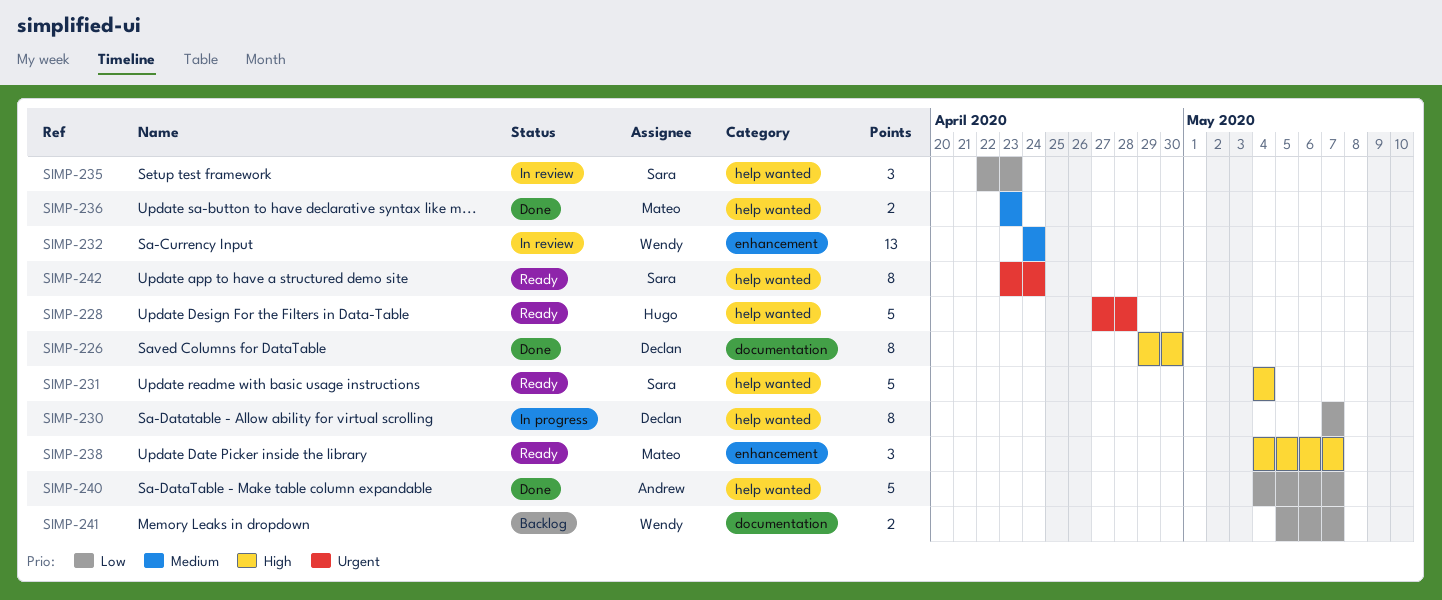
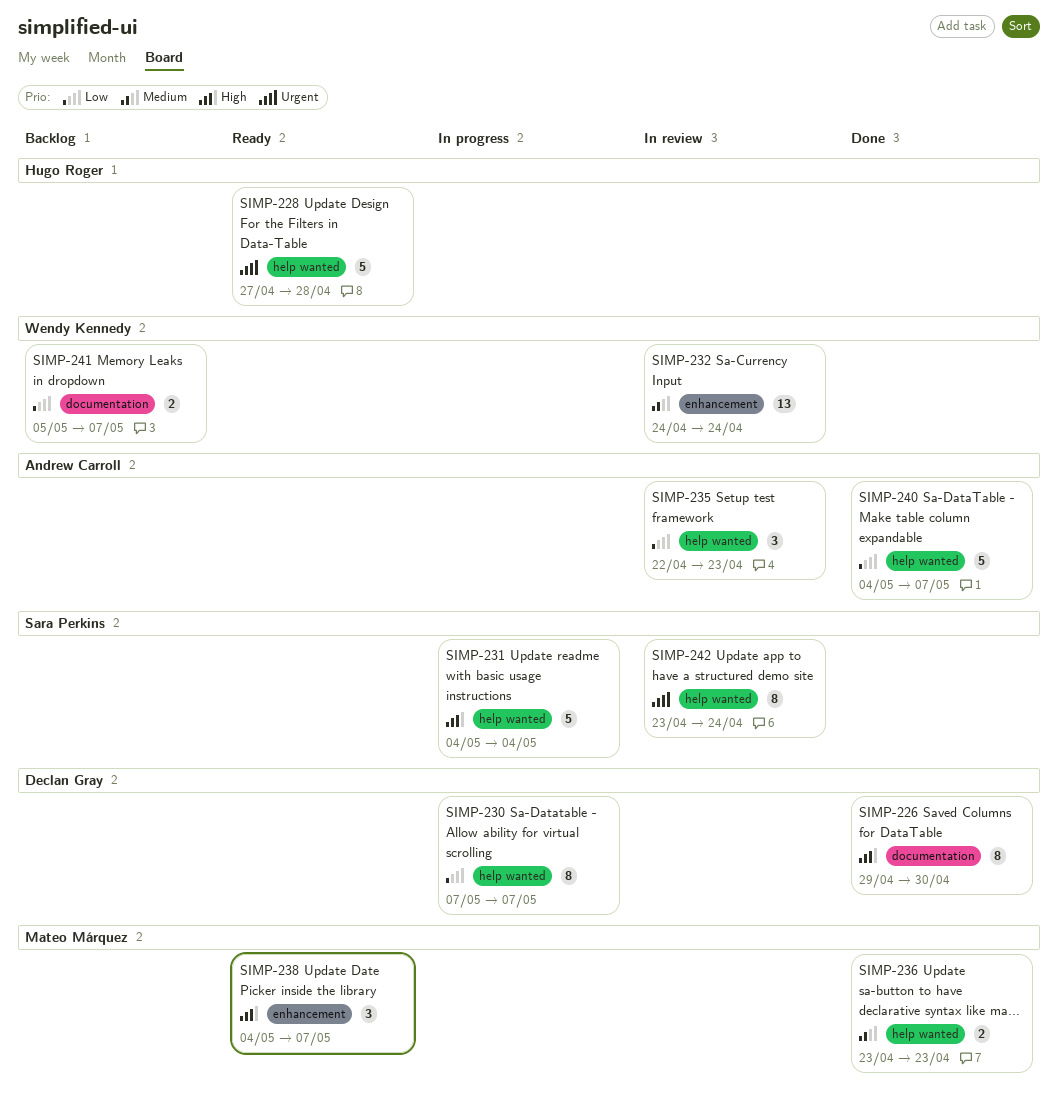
SIMP-231, status: Ready -> In progress
SIMP-235, owner: Sara Perkins -> Andrew Carroll
SIMP-242, status: Ready -> In review

